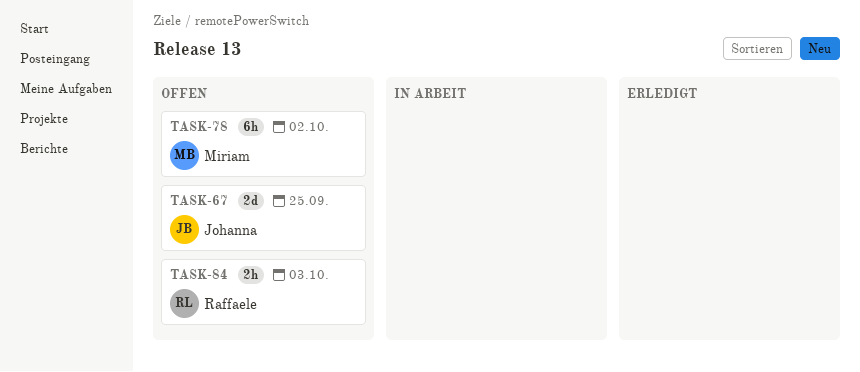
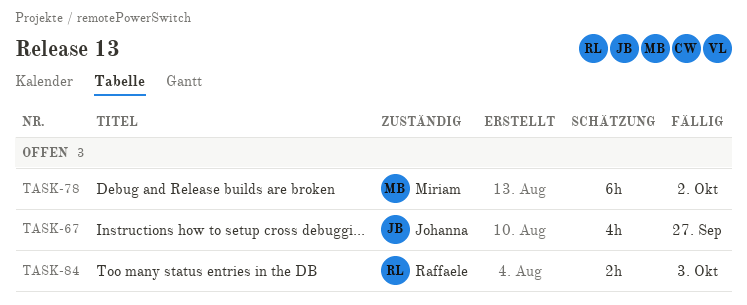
TASK-67, estimate: 2d -> 4h
TASK-67, due: Sep 25 -> Sep 27

